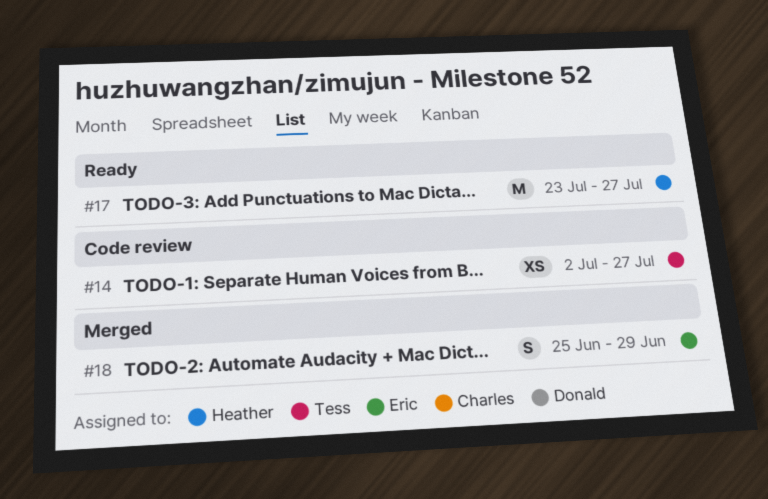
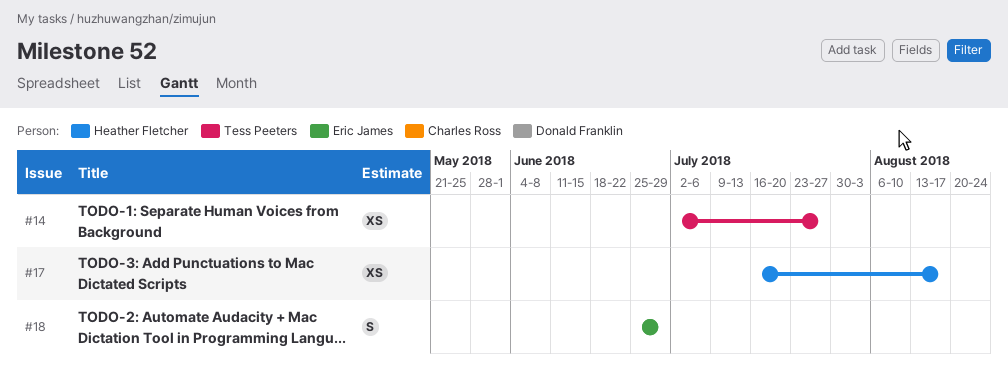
#17, estimate: M -> XS
#17, start: Jul 23 -> Jul 16
#17, due: Jul 27 -> Aug 17

